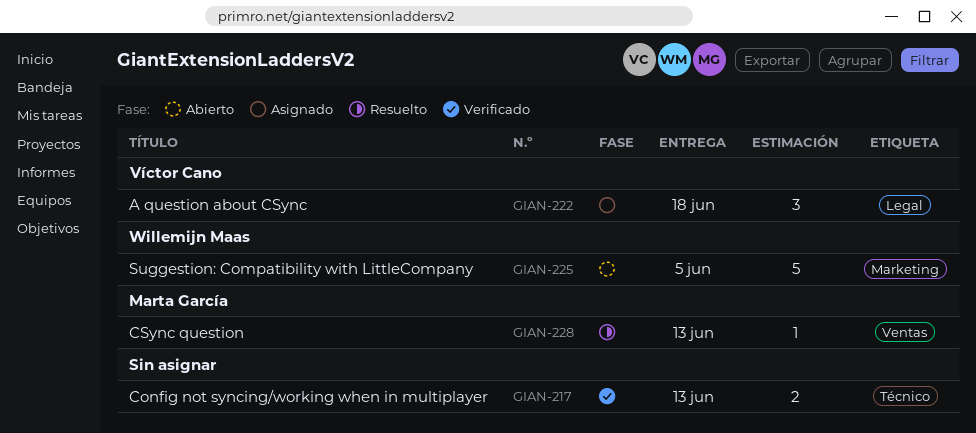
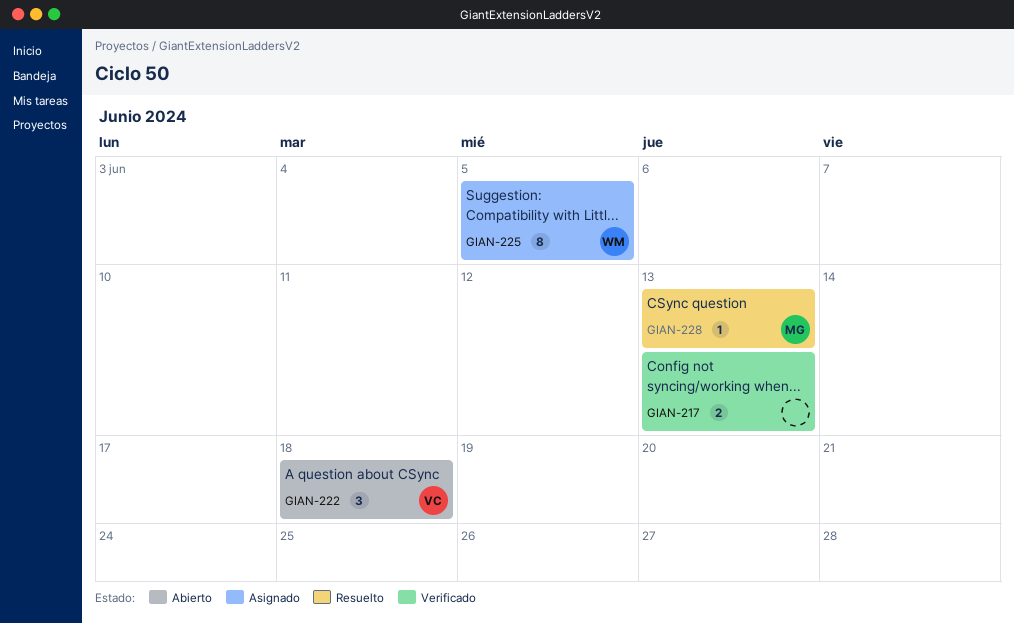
GIAN-222, status: Asignado -> Abierto
GIAN-225, status: Abierto -> Asignado
GIAN-225, estimate: 5 -> 8

